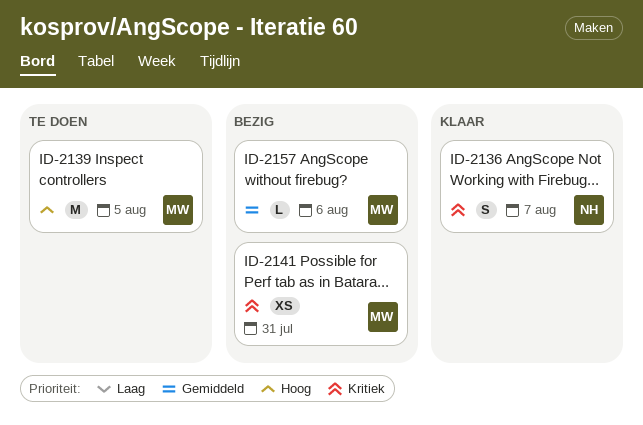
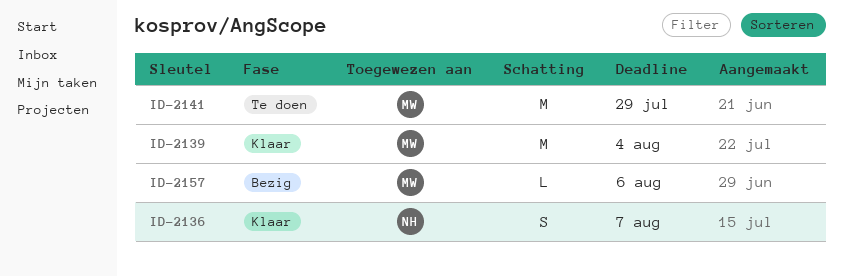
ID-2139, status: Te doen -> Klaar
ID-2139, due: Aug 5 -> Aug 4
ID-2141, status: Bezig -> Te doen
ID-2141, estimate: XS -> M
ID-2141, due: Jul 31 -> Jul 29

